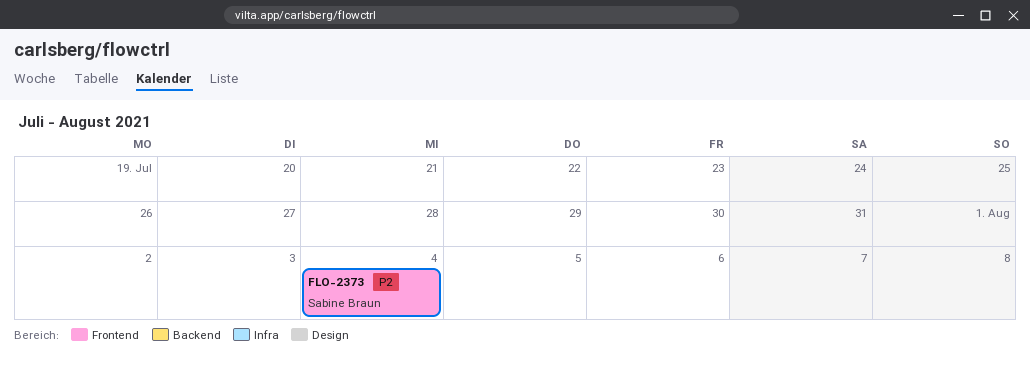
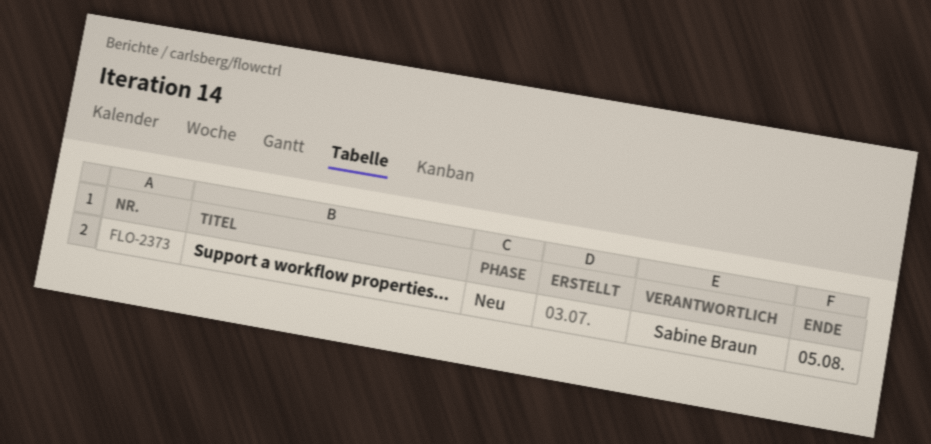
FLO-2373, due: Aug 4 -> Aug 5

